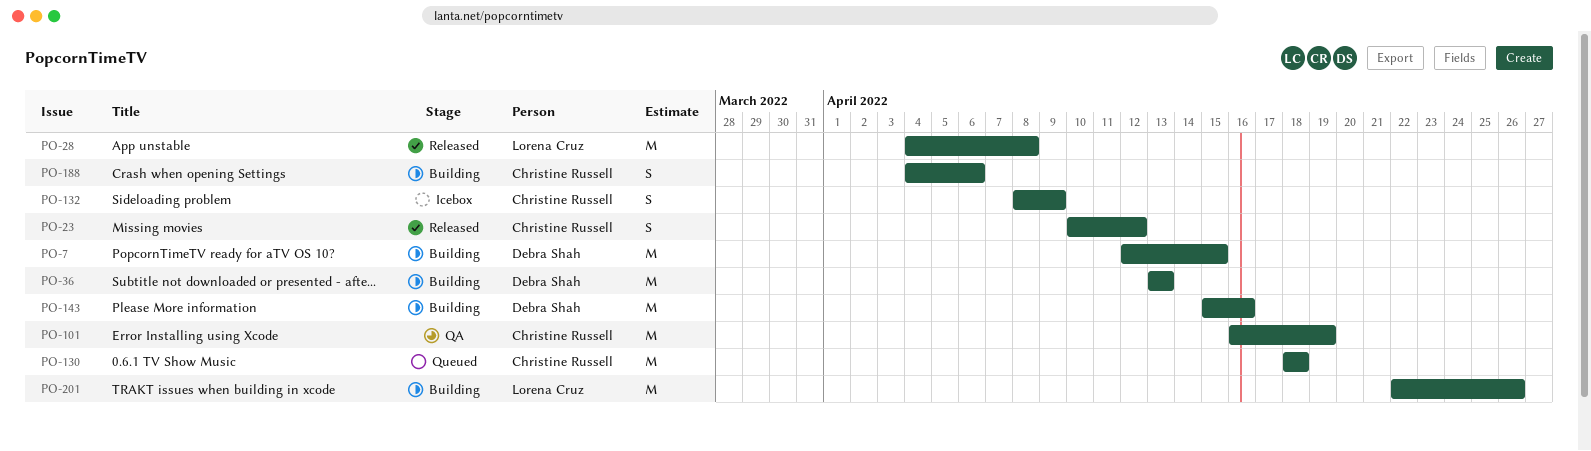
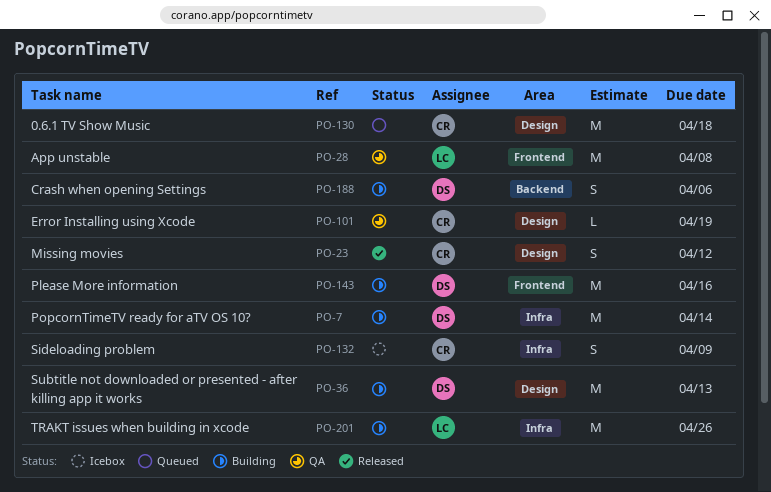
PO-7, due: Apr 15 -> Apr 14
PO-28, status: Released -> QA
PO-101, estimate: M -> L
PO-188, owner: Christine Russell -> Debra Shah

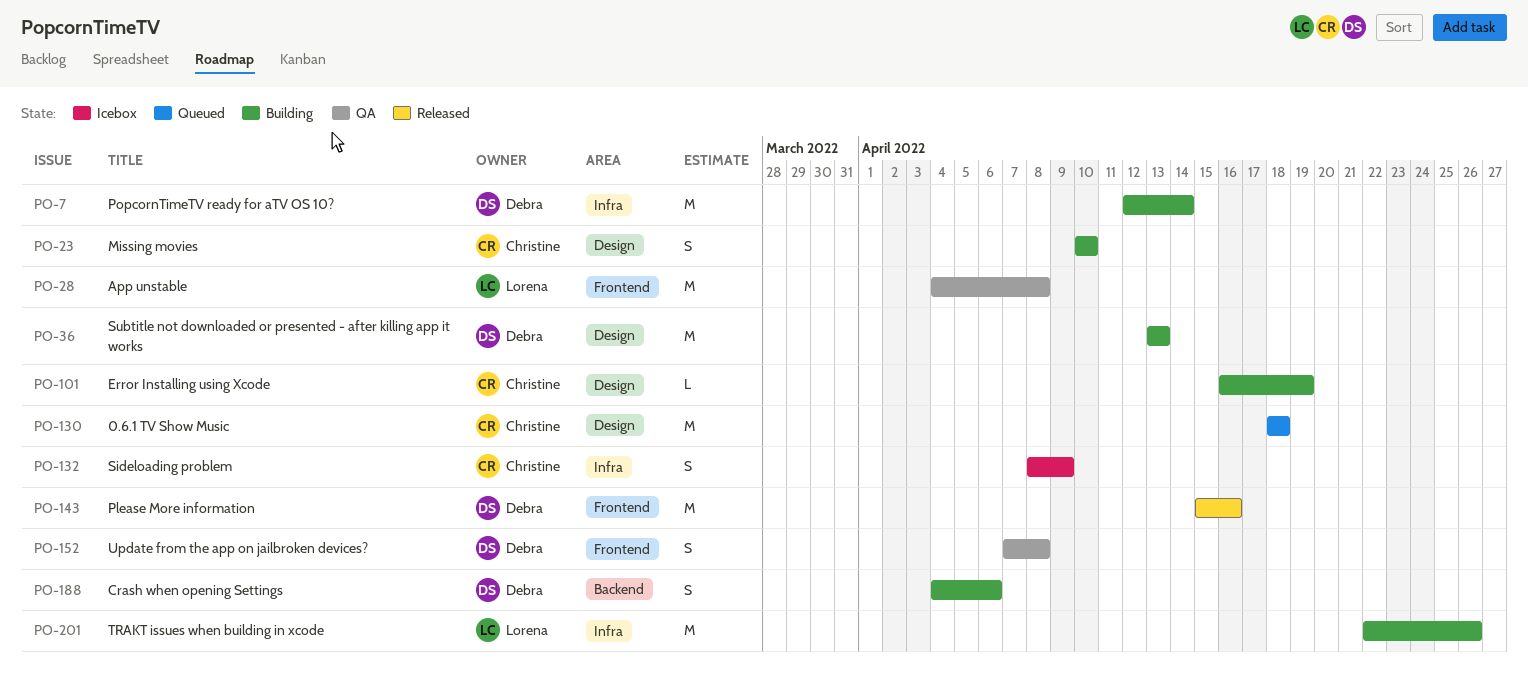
PO-23, status: Released -> Building
PO-23, due: Apr 12 -> Apr 10
PO-101, status: QA -> Building
PO-143, status: Building -> Released
PO-152: none -> present

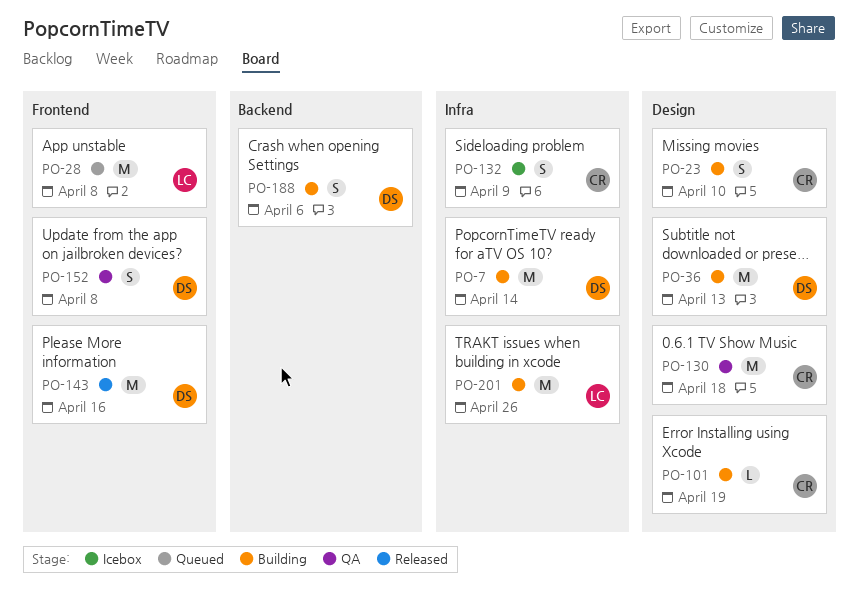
PO-28, status: QA -> Queued
PO-130, status: Queued -> QA

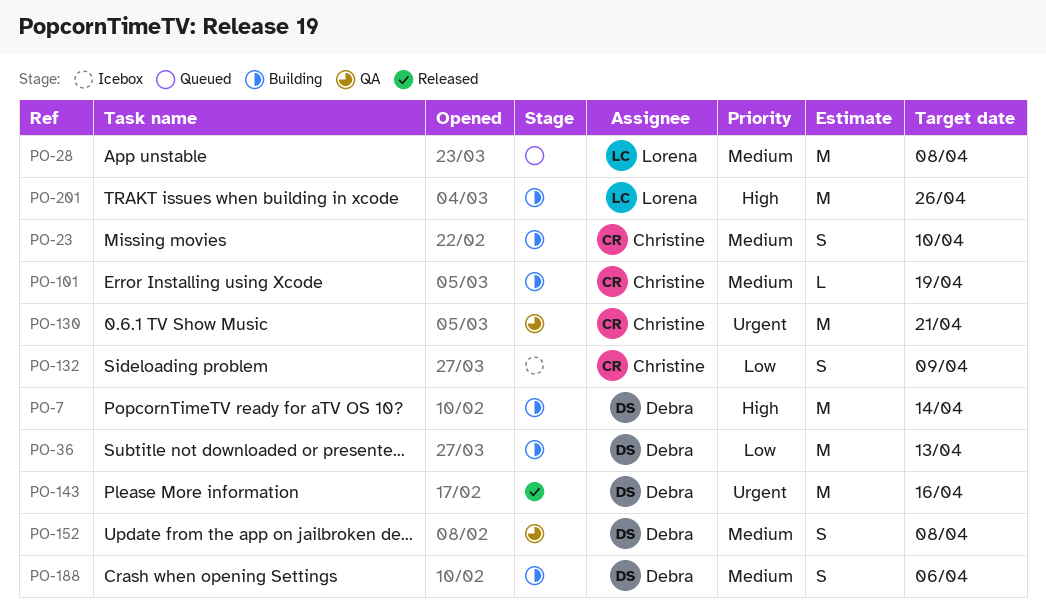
PO-130, due: Apr 18 -> Apr 21

